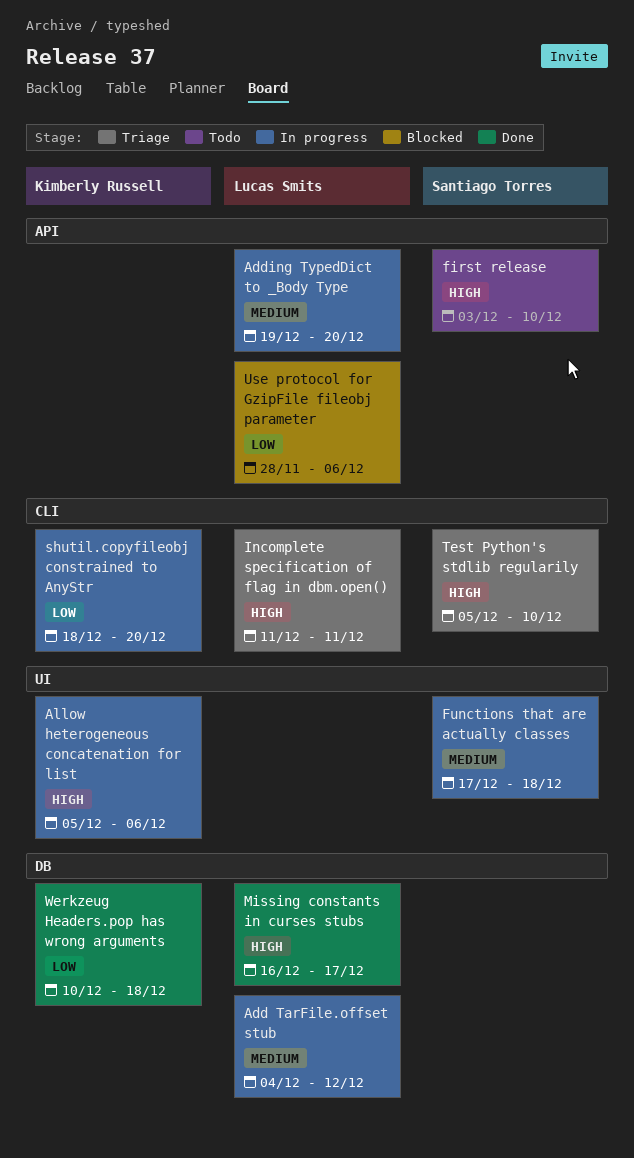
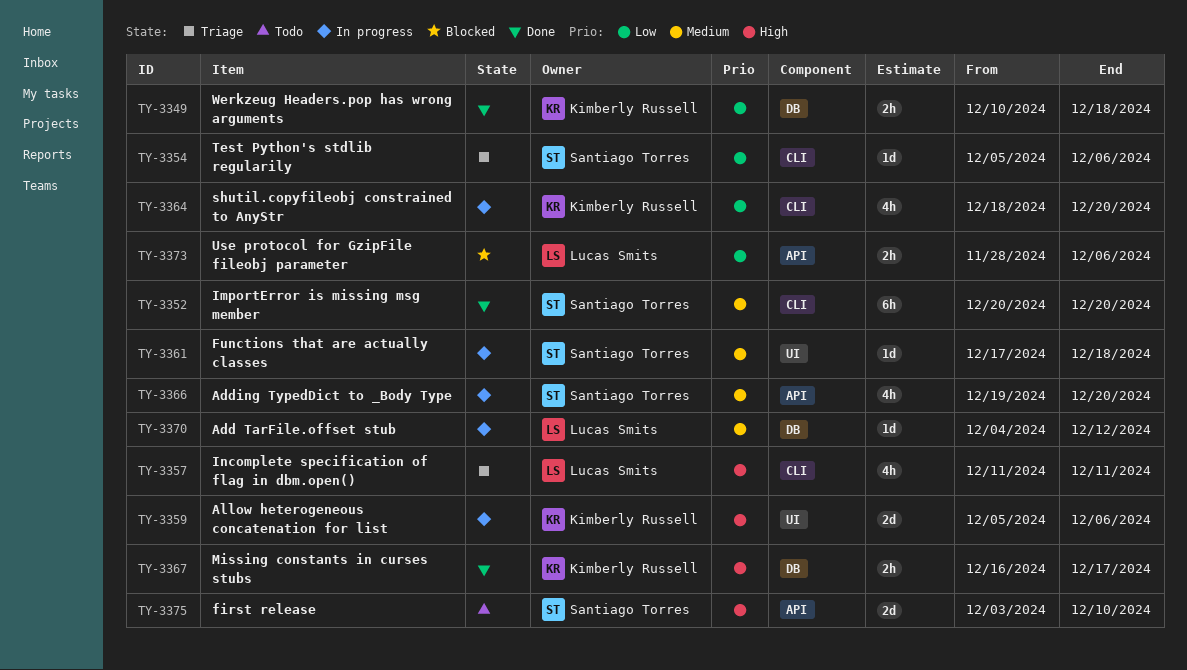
Adding TypedDict to _Body Type, owner: Lucas Smits -> Santiago Torres
ImportError is missing msg member: none -> present
Missing constants in curses stubs, owner: Lucas Smits -> Kimberly Russell
Test Python's stdlib regularily, priority: High -> Low
Test Python's stdlib regularily, due: Dec 10 -> Dec 6

